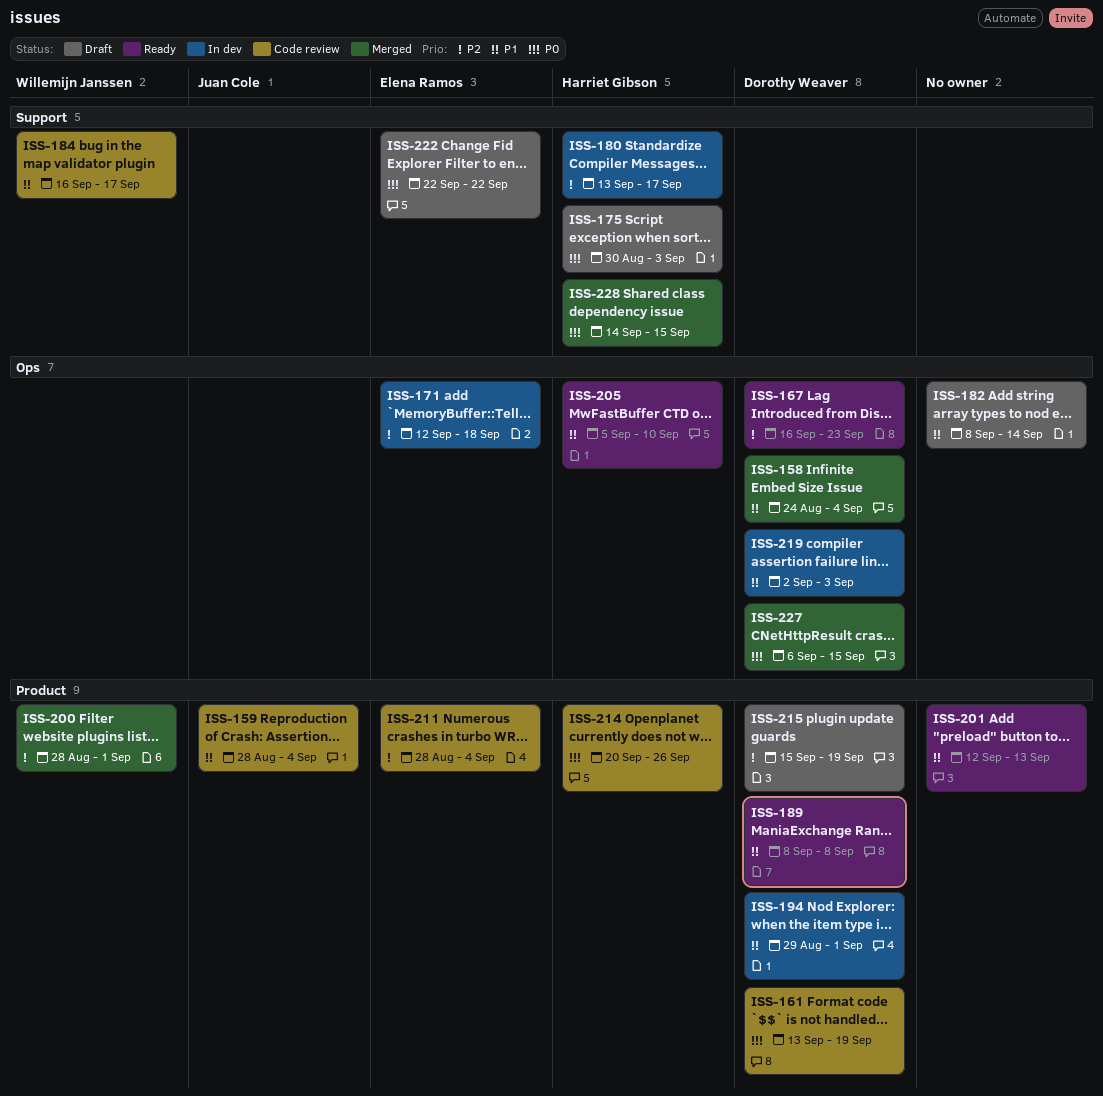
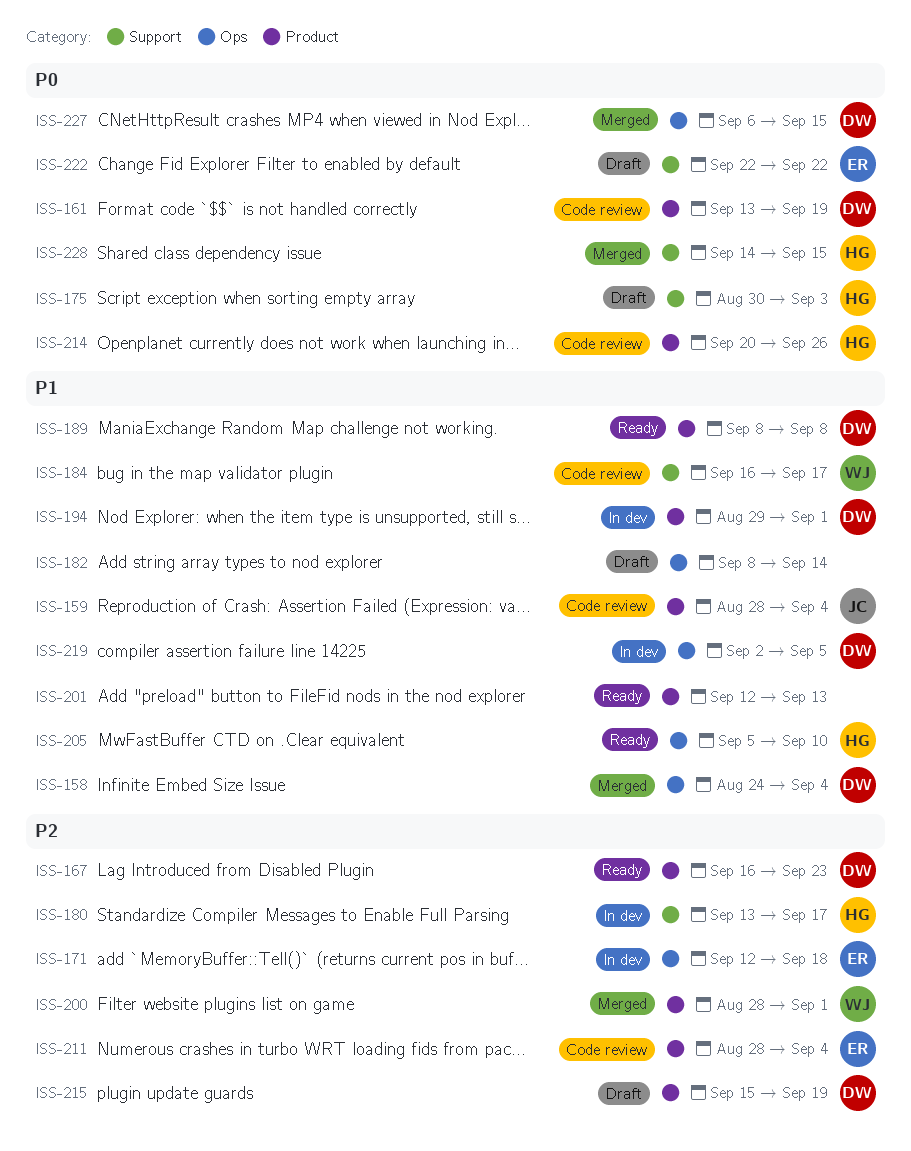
ISS-167, label: Ops -> Product
ISS-219, due: Sep 3 -> Sep 5

